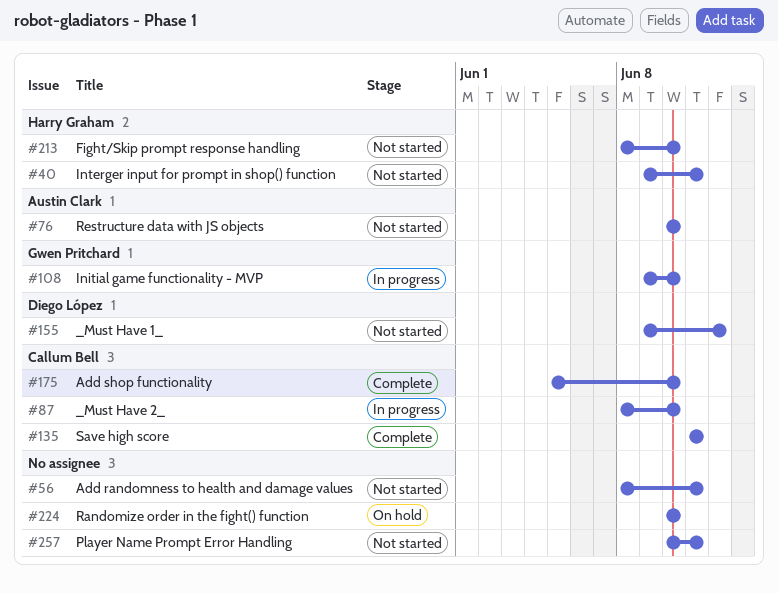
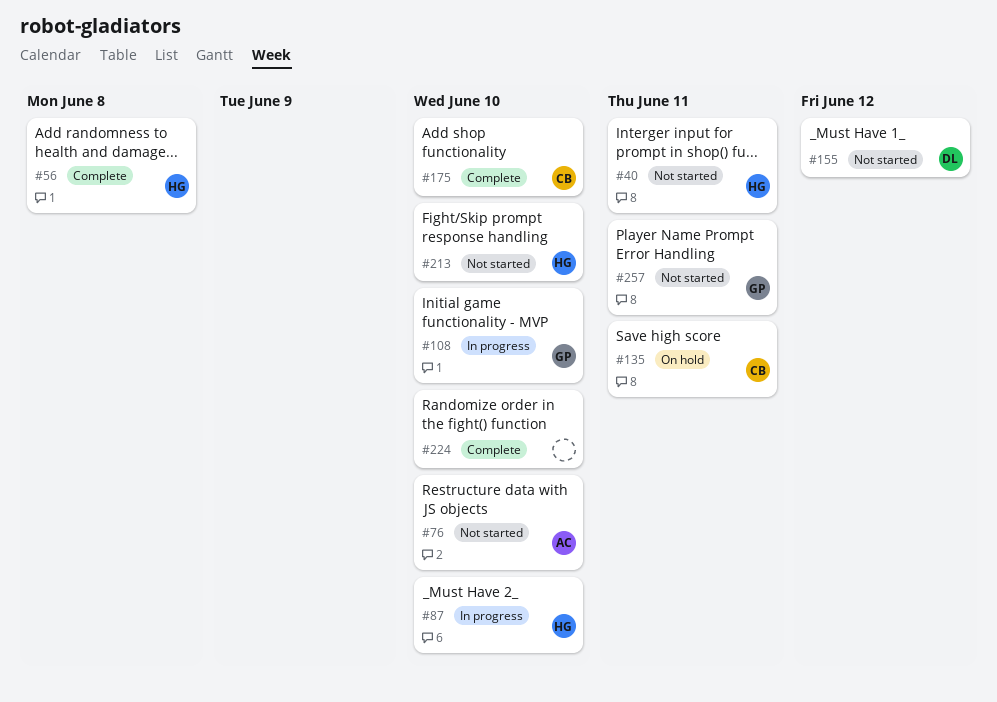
#56, status: Not started -> Complete
#56, owner: none -> Harry Graham
#56, due: Jun 11 -> Jun 8
#87, owner: Callum Bell -> Harry Graham
#135, status: Complete -> On hold
#224, status: On hold -> Complete
#257, owner: none -> Gwen Pritchard

